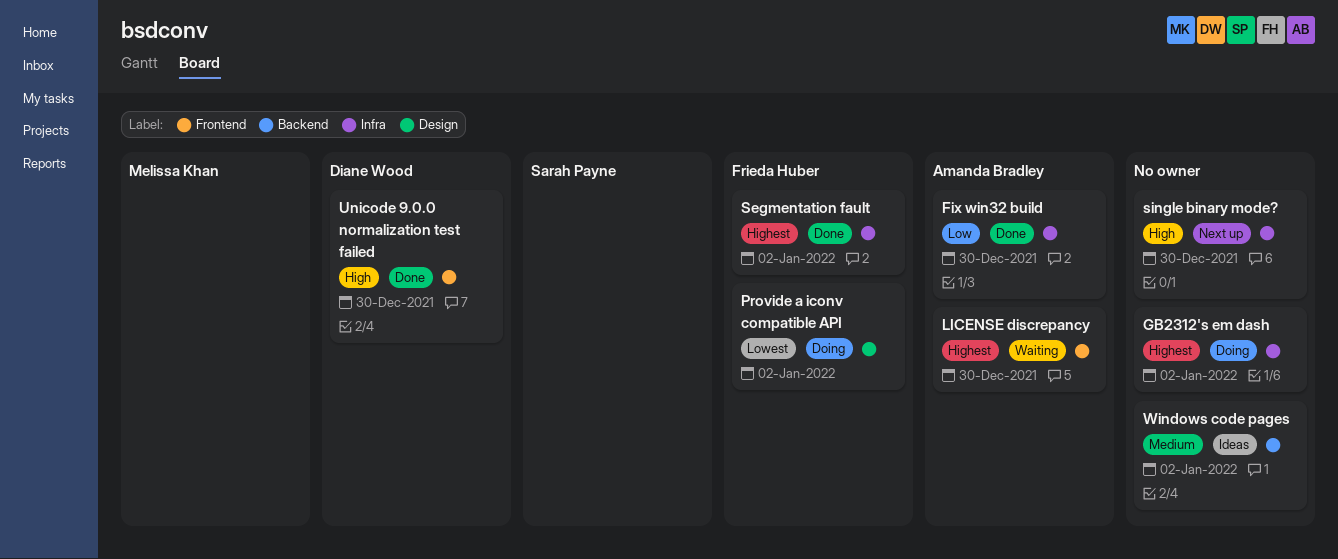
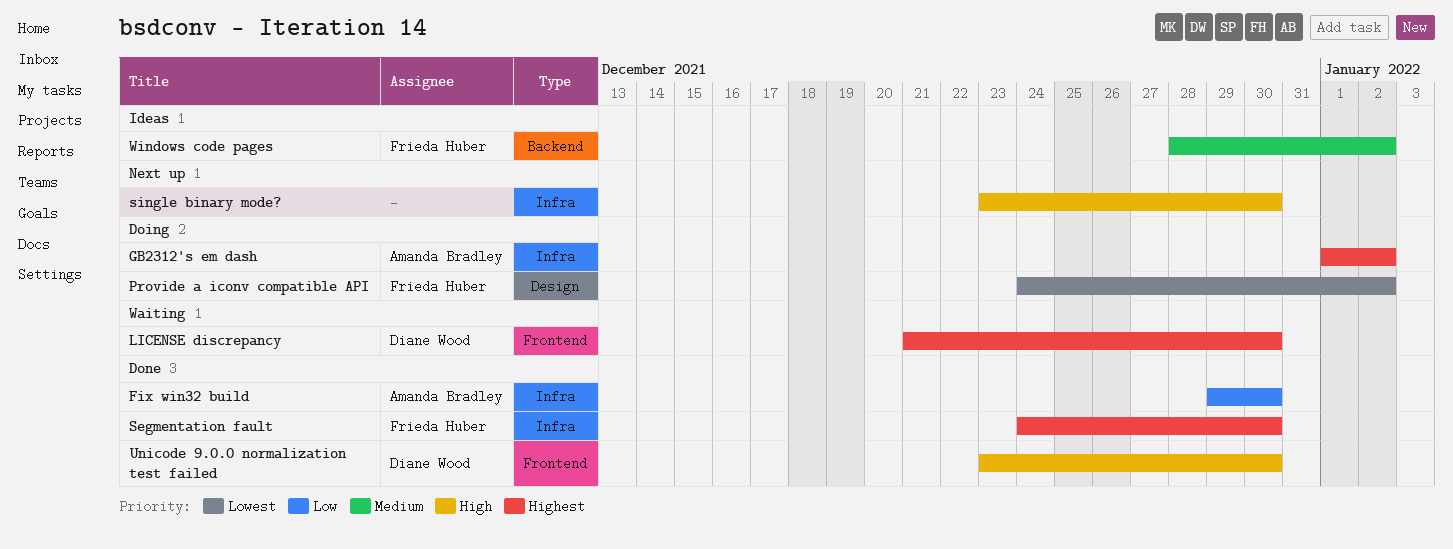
GB2312's em dash, owner: none -> Amanda Bradley
LICENSE discrepancy, owner: Amanda Bradley -> Diane Wood
Segmentation fault, due: Jan 2 -> Dec 30
Windows code pages, owner: none -> Frieda Huber

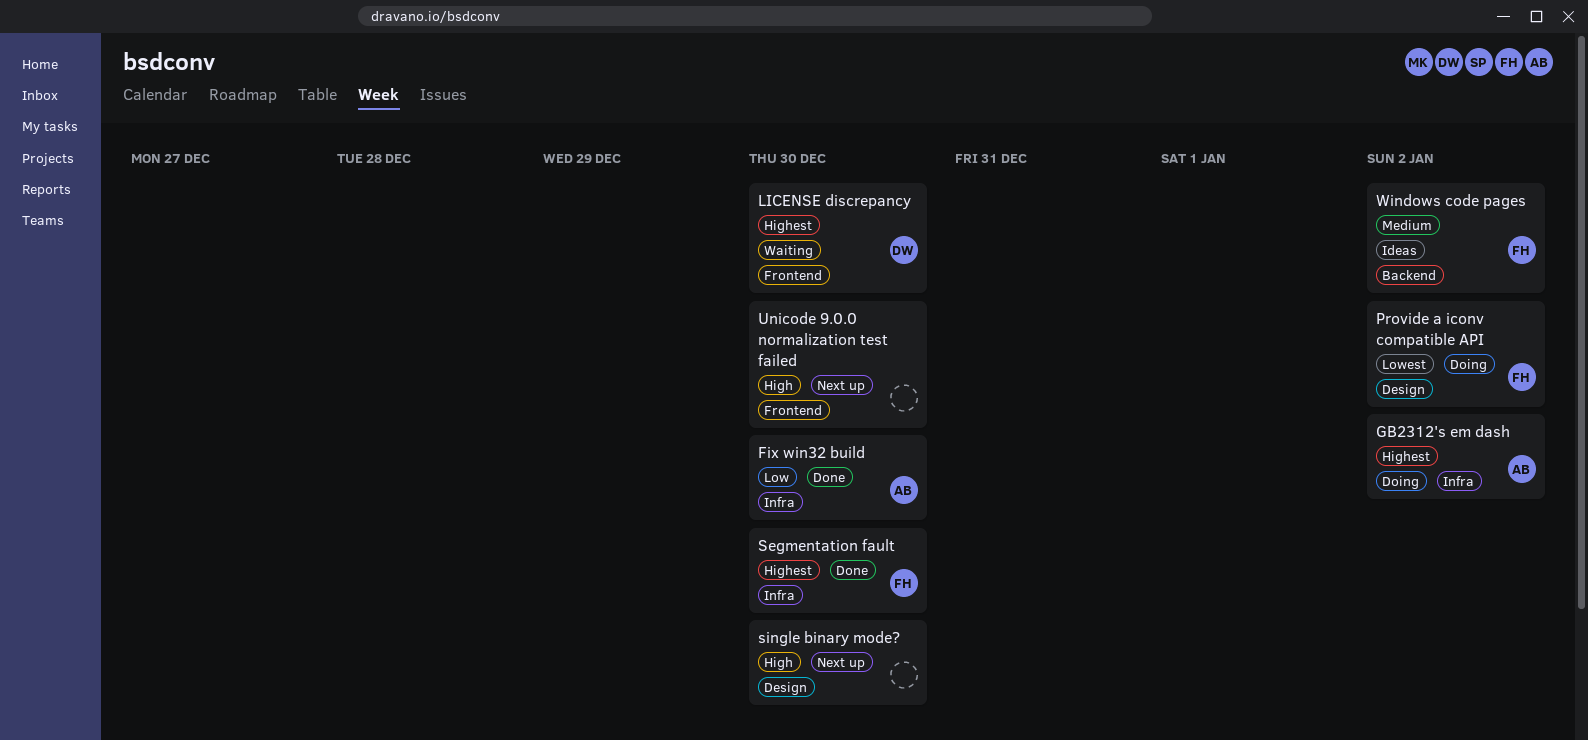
single binary mode?, label: Infra -> Design
Unicode 9.0.0 normalization test failed, status: Done -> Next up
Unicode 9.0.0 normalization test failed, owner: Diane Wood -> none

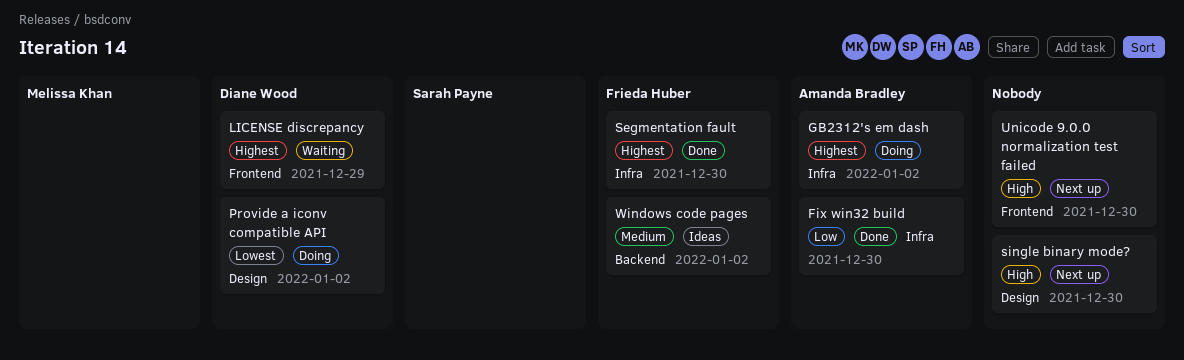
LICENSE discrepancy, due: Dec 30 -> Dec 29
Provide a iconv compatible API, owner: Frieda Huber -> Diane Wood

